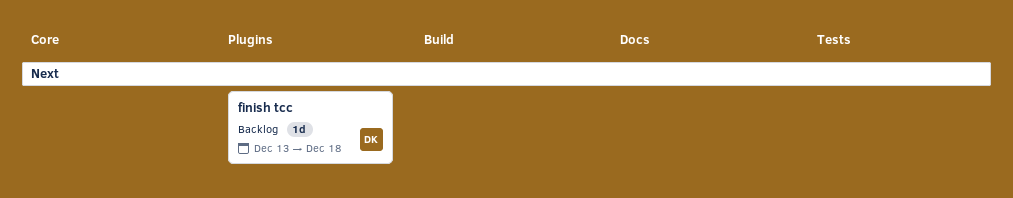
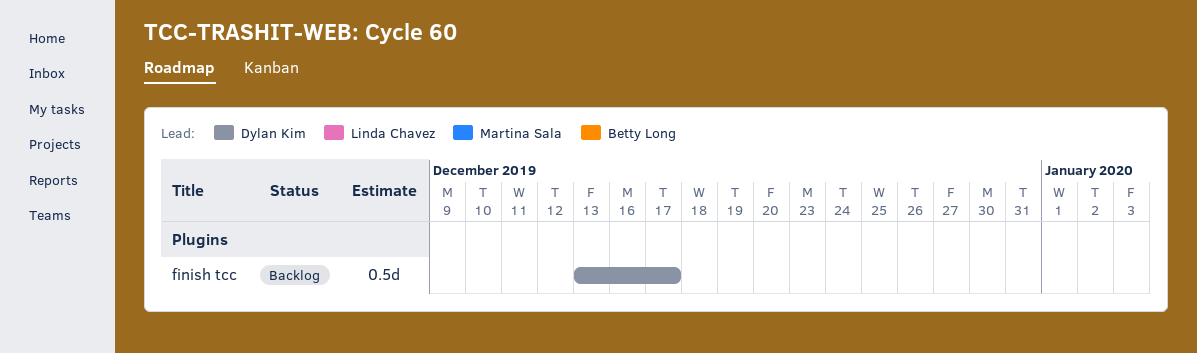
finish tcc, estimate: 1d -> 0.5d
finish tcc, due: Dec 18 -> Dec 17

